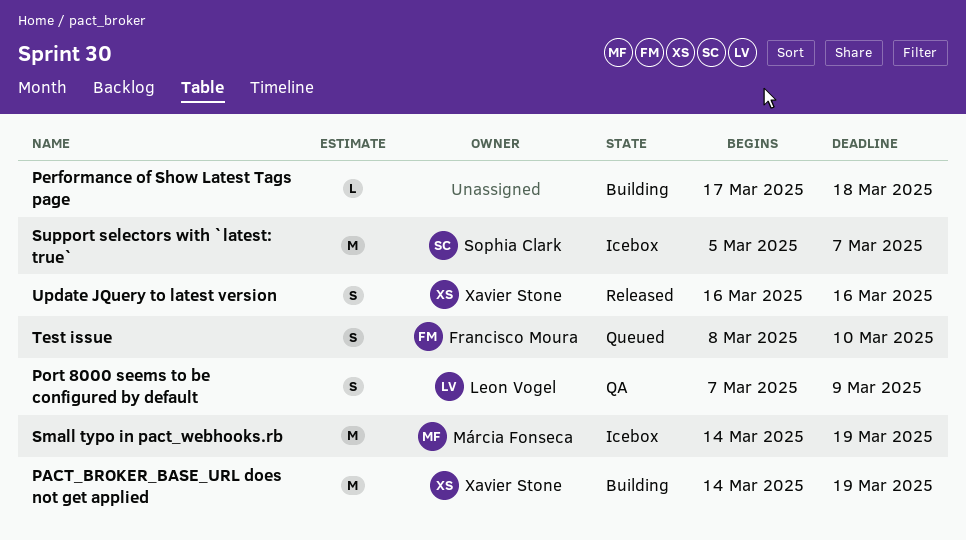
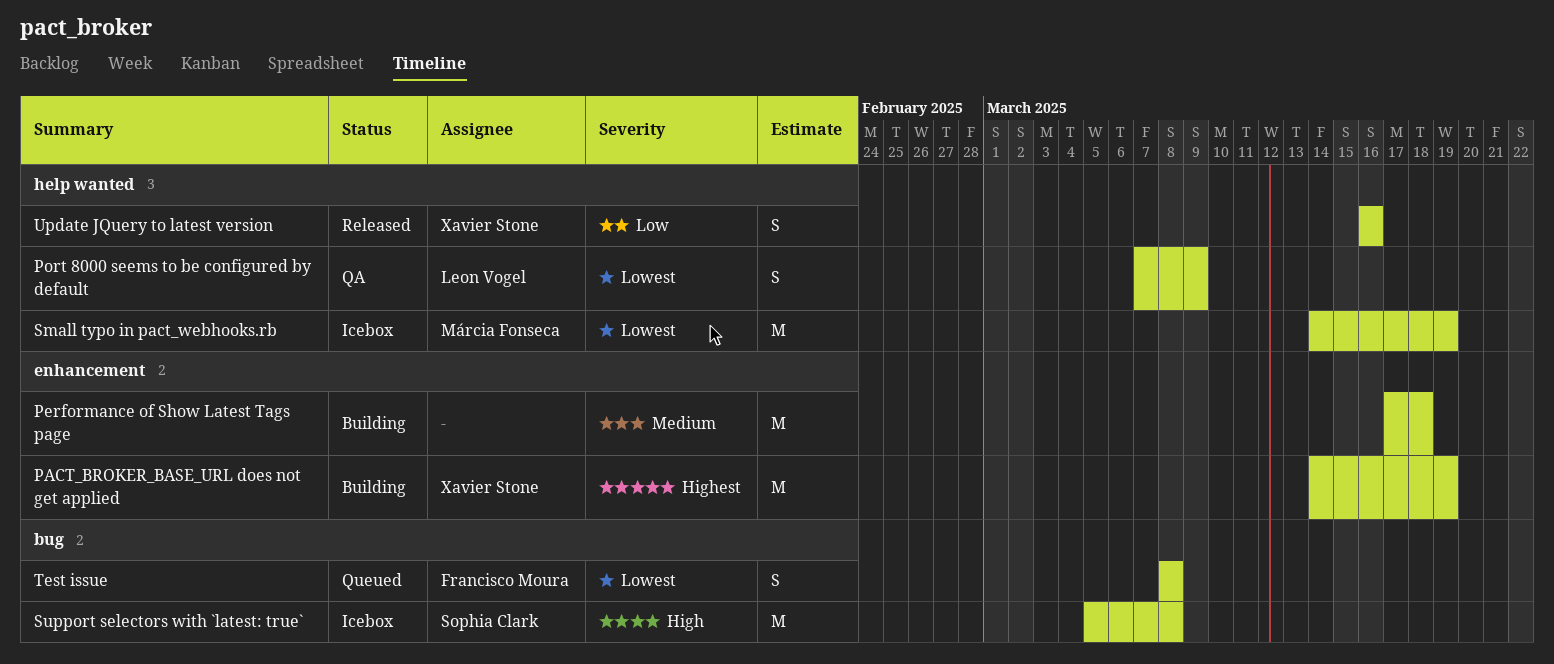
Performance of Show Latest Tags page, estimate: L -> M
Support selectors with `latest: true`, due: Mar 7 -> Mar 8
Test issue, due: Mar 10 -> Mar 8

